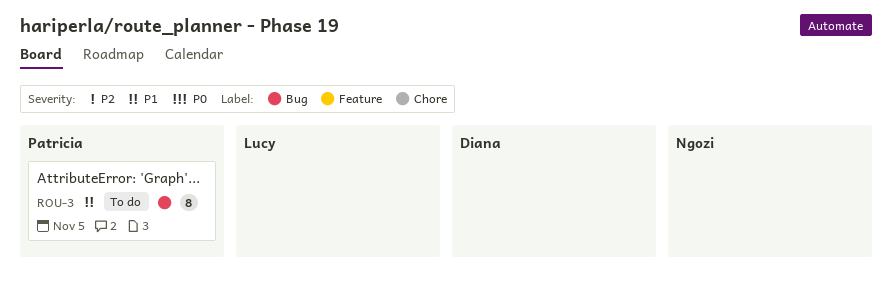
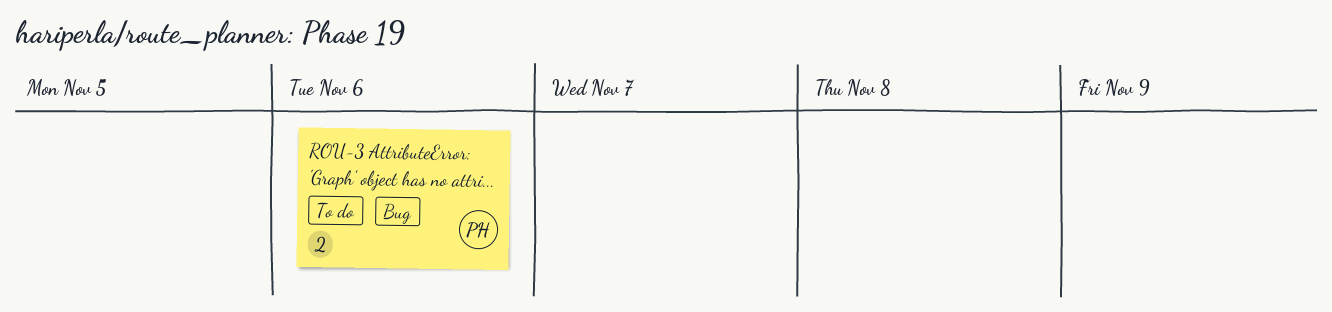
ROU-3, estimate: 8 -> 2
ROU-3, due: Nov 5 -> Nov 6

